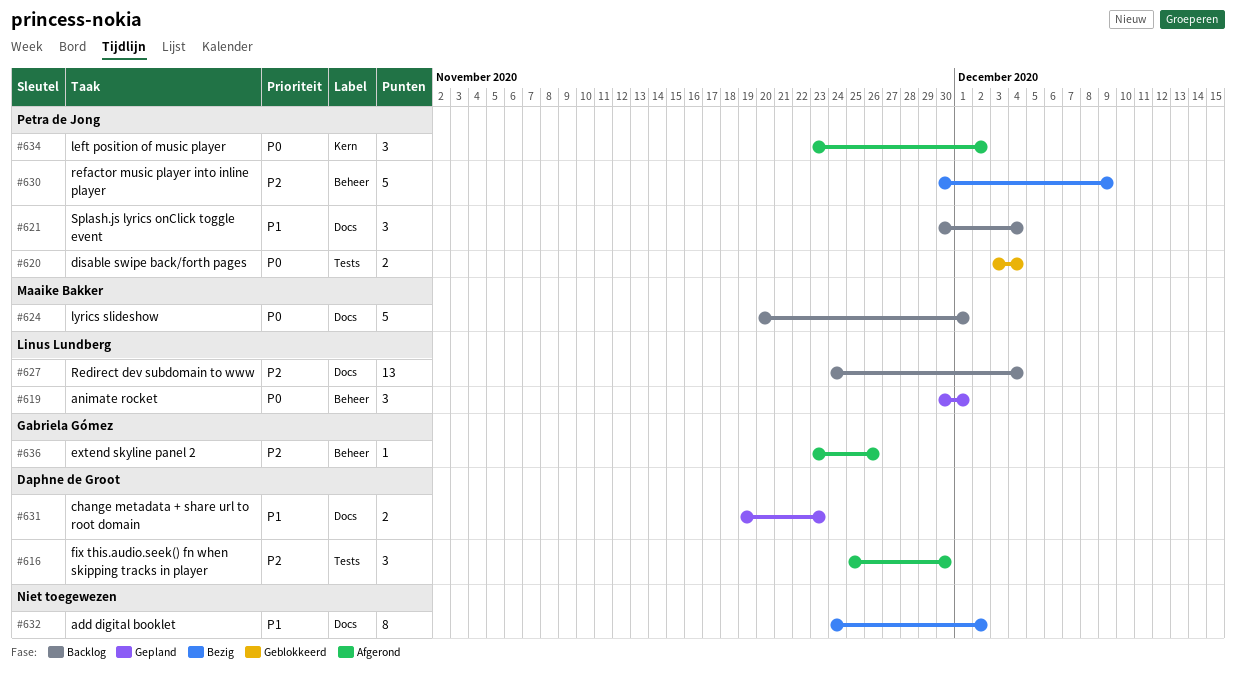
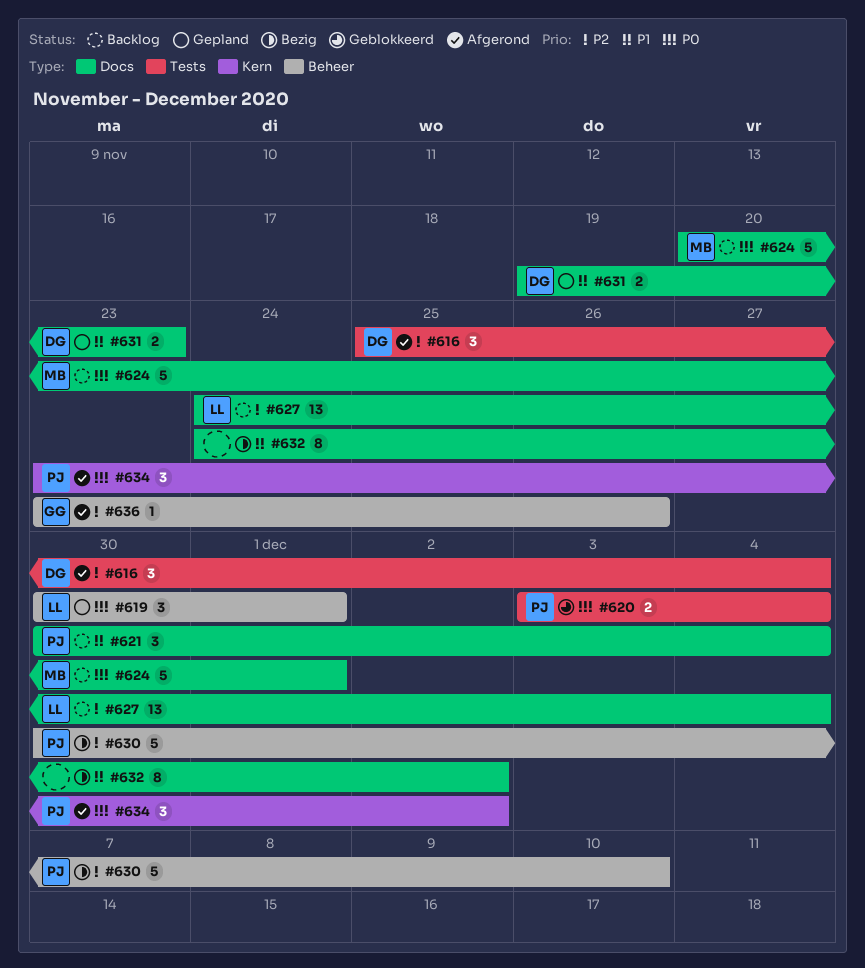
#616, due: Nov 30 -> Dec 4
#630, due: Dec 9 -> Dec 10

